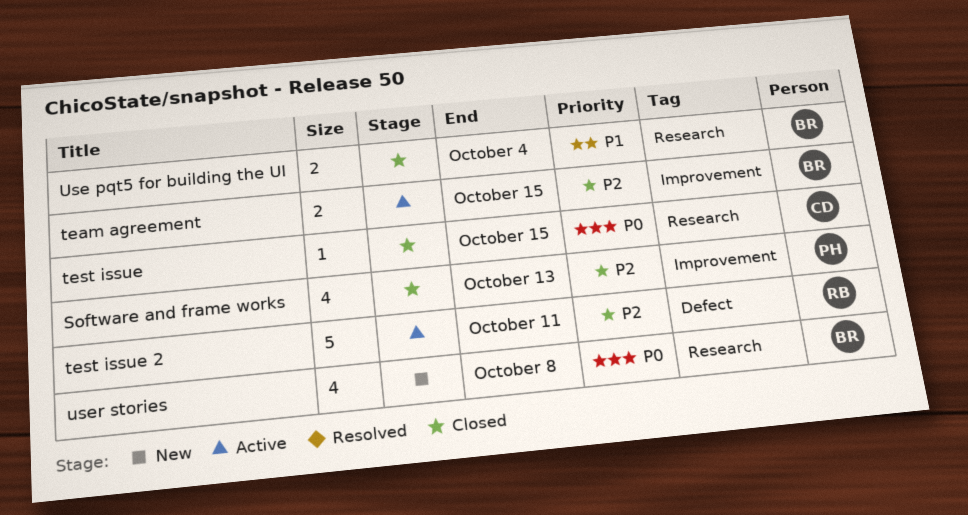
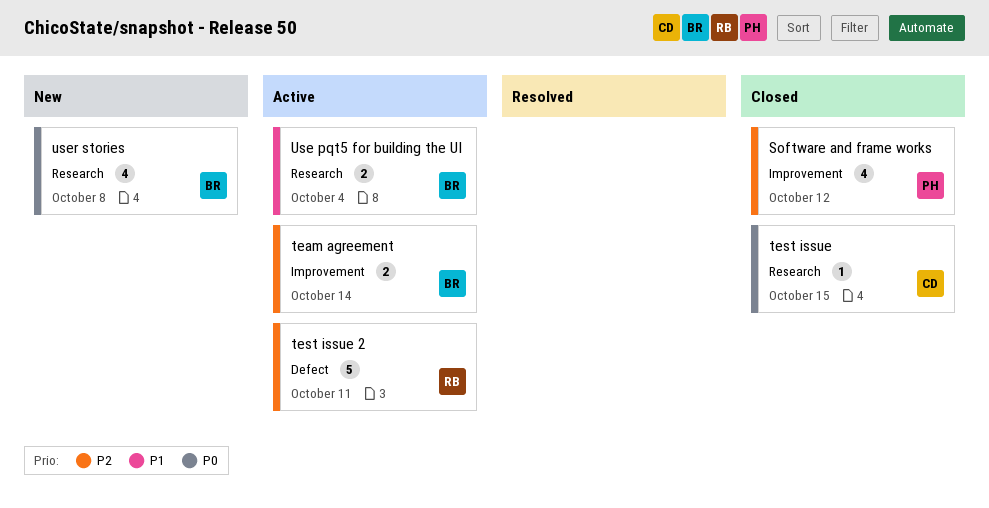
Software and frame works, due: Oct 13 -> Oct 12
team agreement, due: Oct 15 -> Oct 14
Use pqt5 for building the UI, status: Closed -> Active

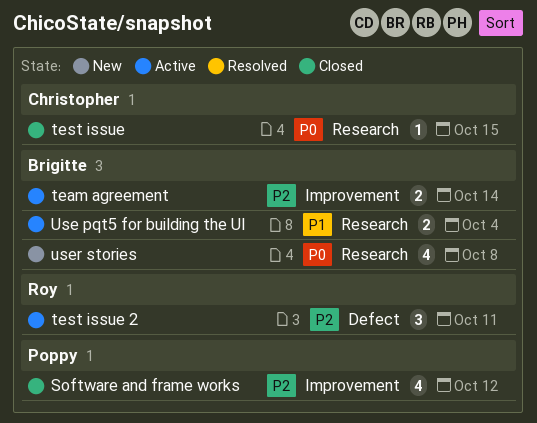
test issue 2, estimate: 5 -> 3

